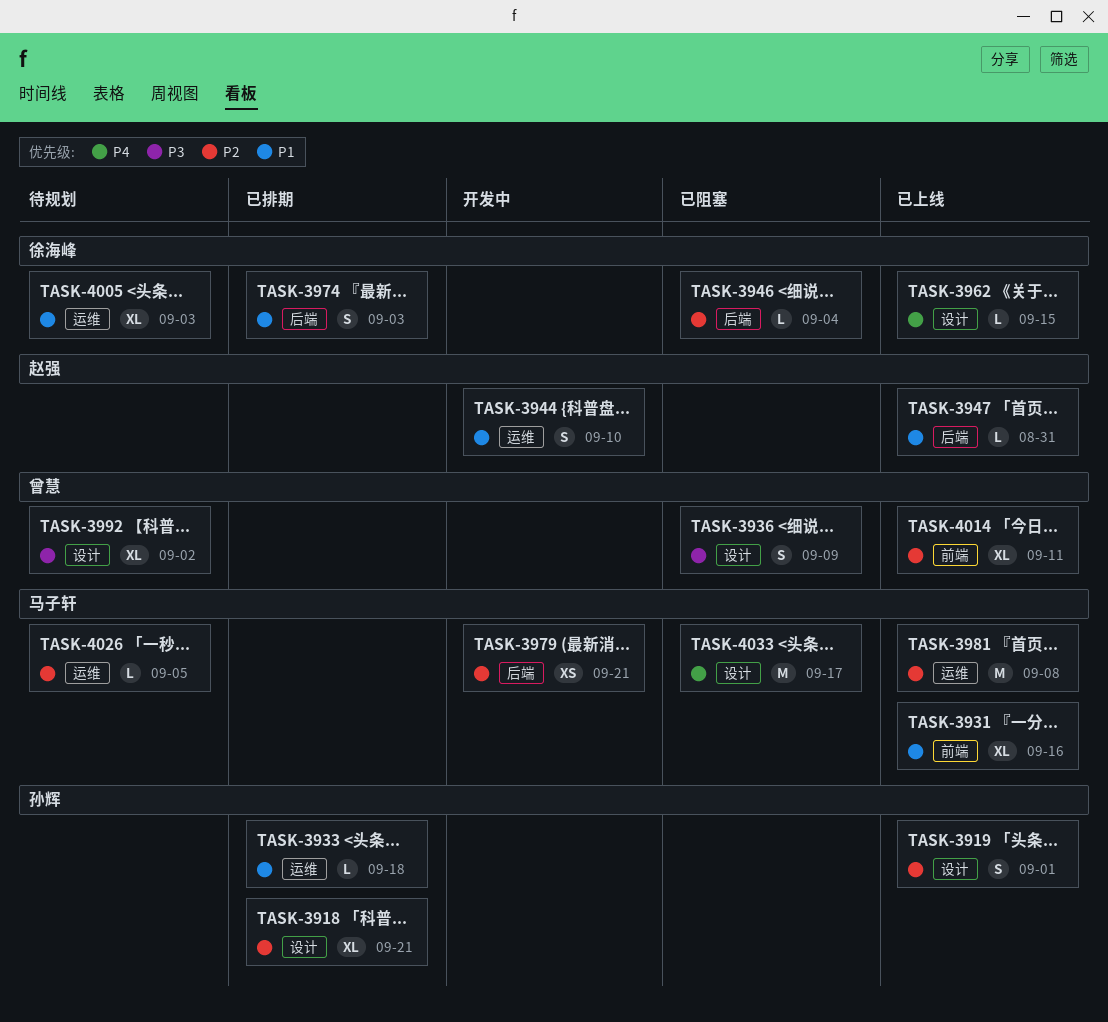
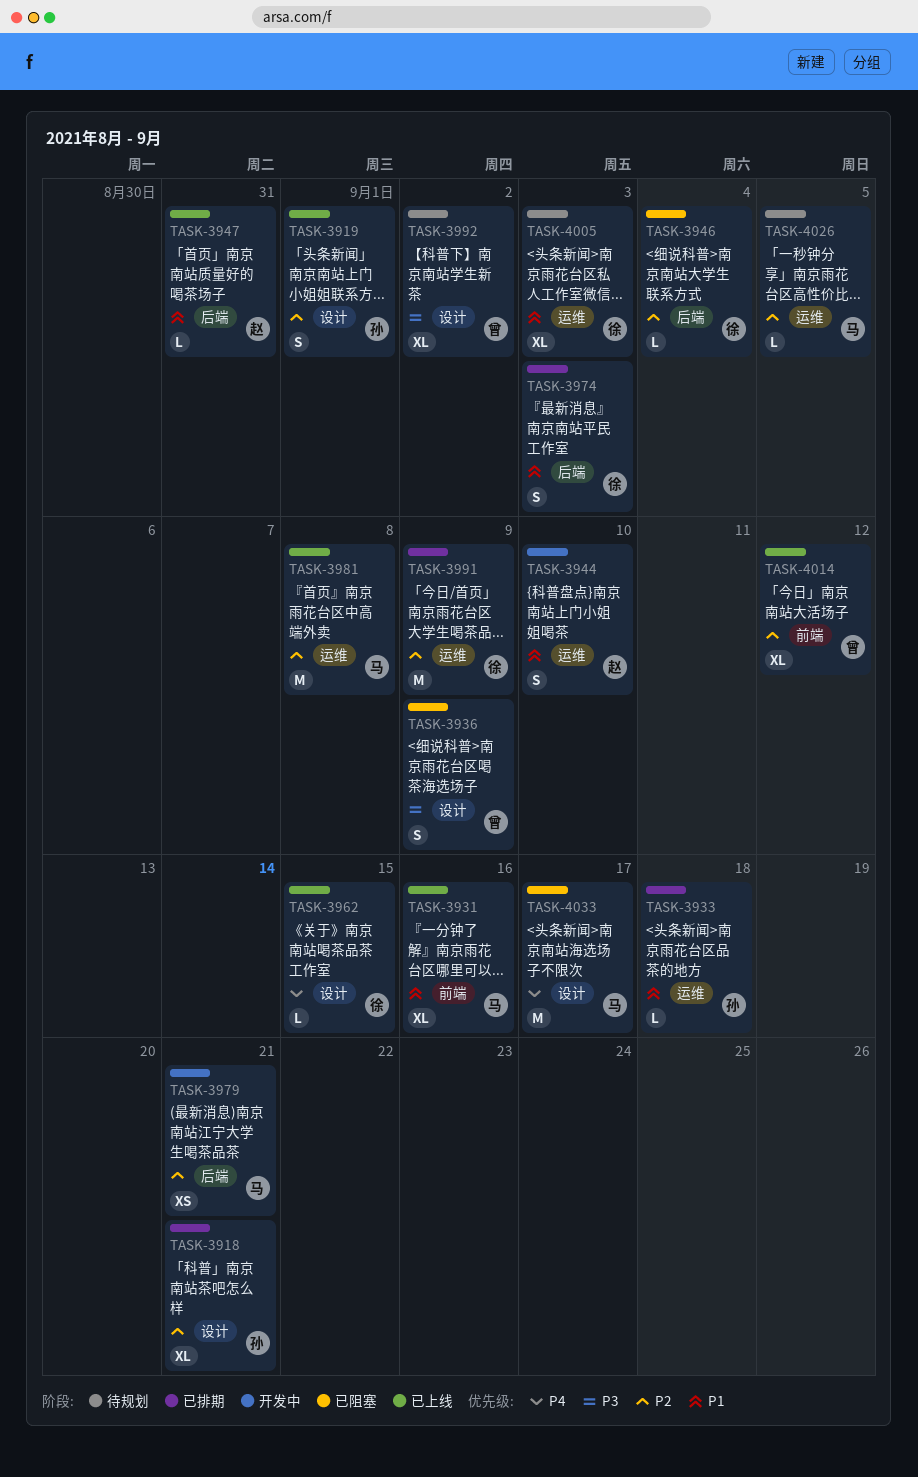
TASK-3991: none -> present
TASK-4014, due: Sep 11 -> Sep 12

